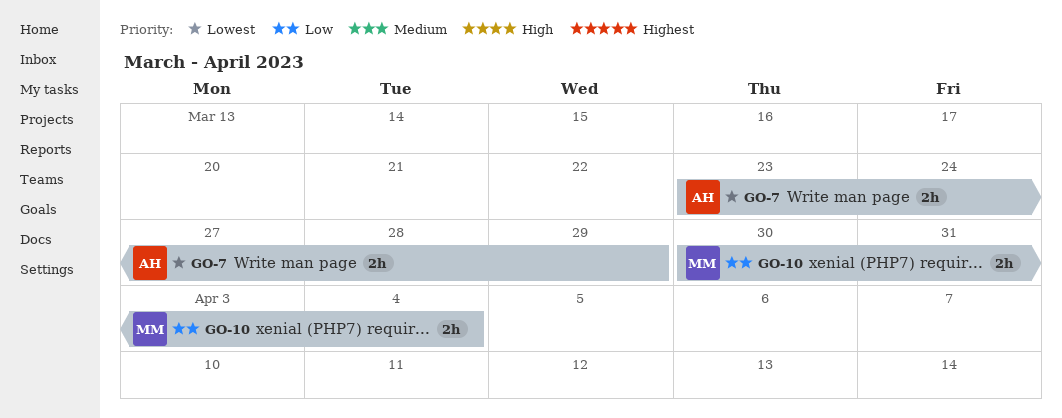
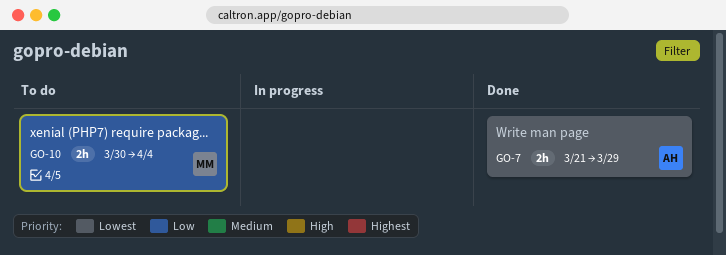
GO-7, start: Mar 23 -> Mar 21

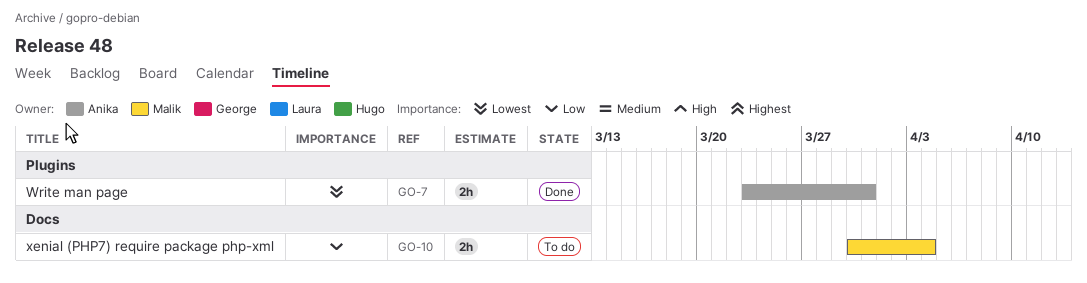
GO-7, start: Mar 21 -> Mar 23
GO-7, due: Mar 29 -> Mar 31

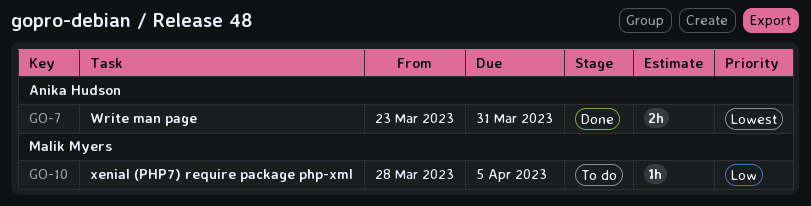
GO-10, estimate: 2h -> 1h
GO-10, start: Mar 30 -> Mar 28
GO-10, due: Apr 4 -> Apr 5

